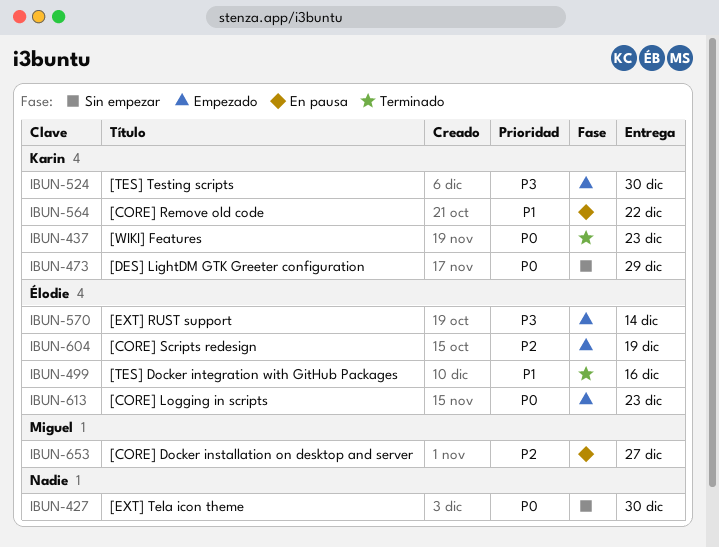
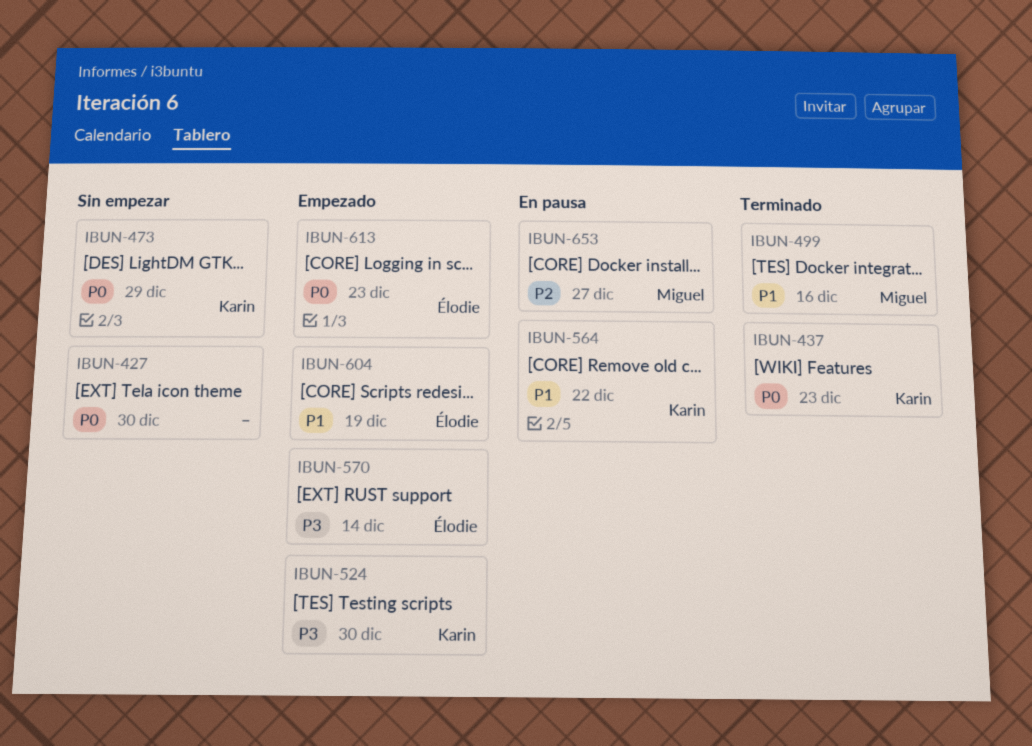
IBUN-499, owner: Élodie -> Miguel
IBUN-604, priority: P2 -> P1

